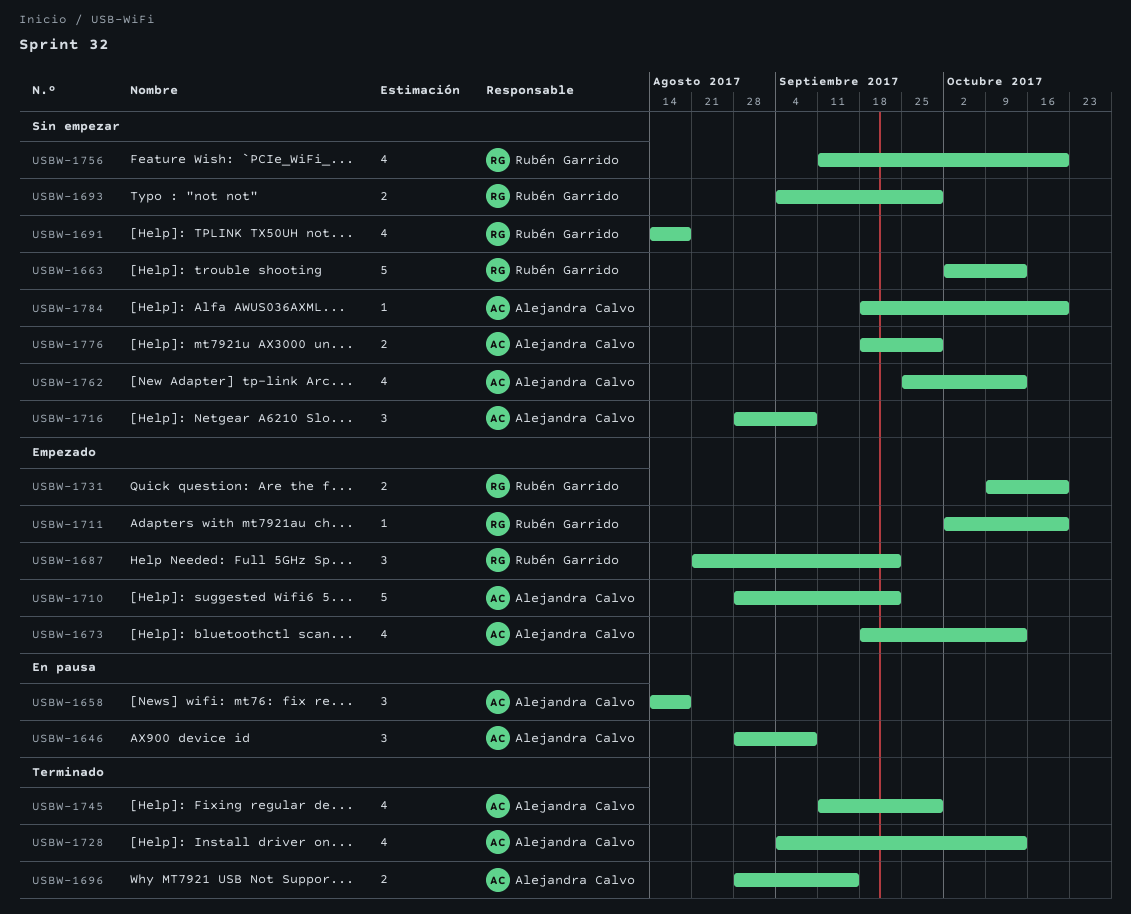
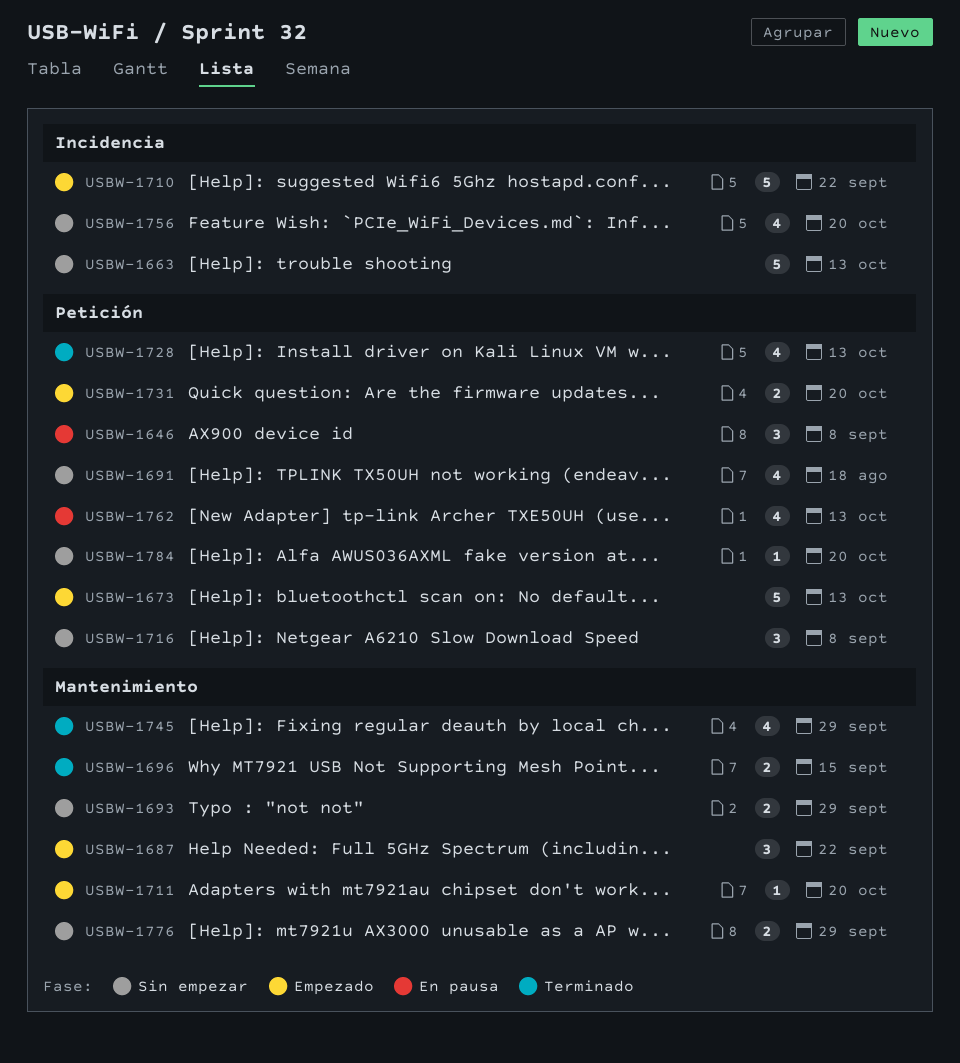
USBW-1658: present -> none
USBW-1673, estimate: 4 -> 5
USBW-1762, status: Sin empezar -> En pausa

